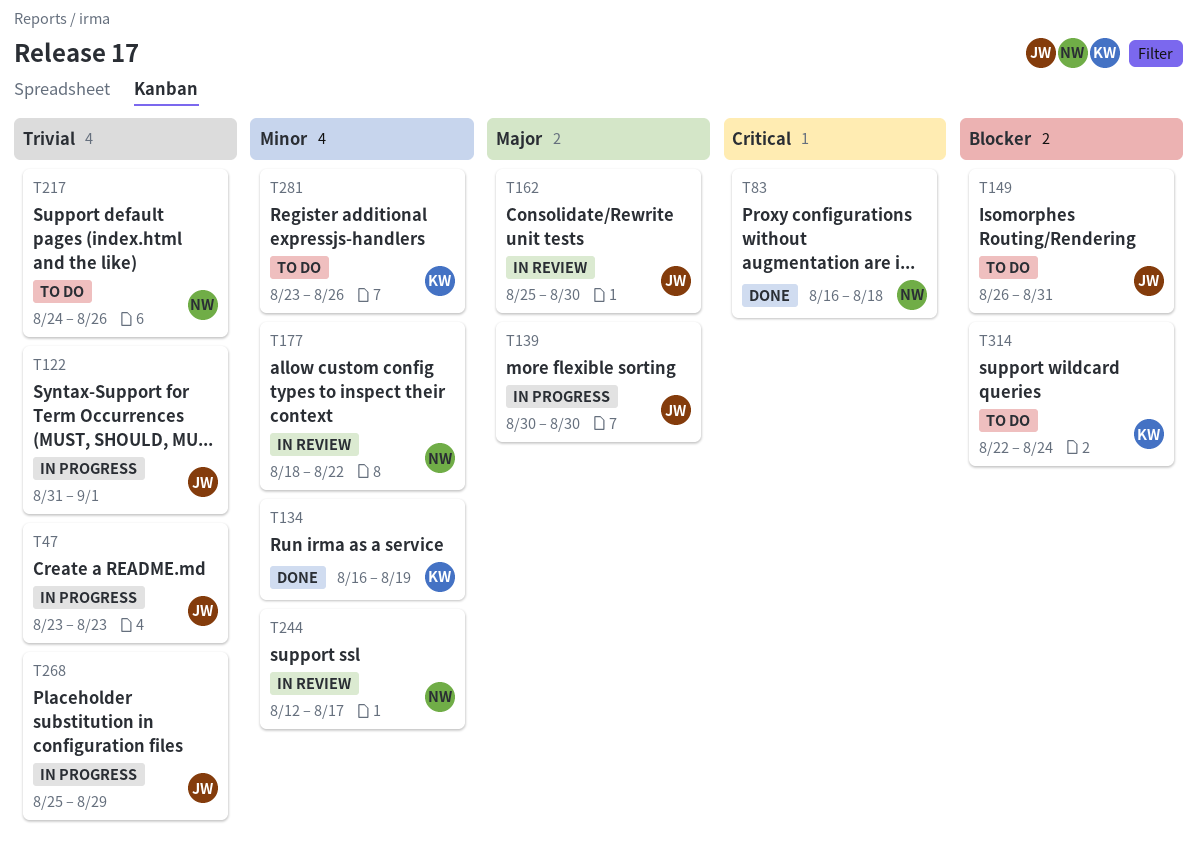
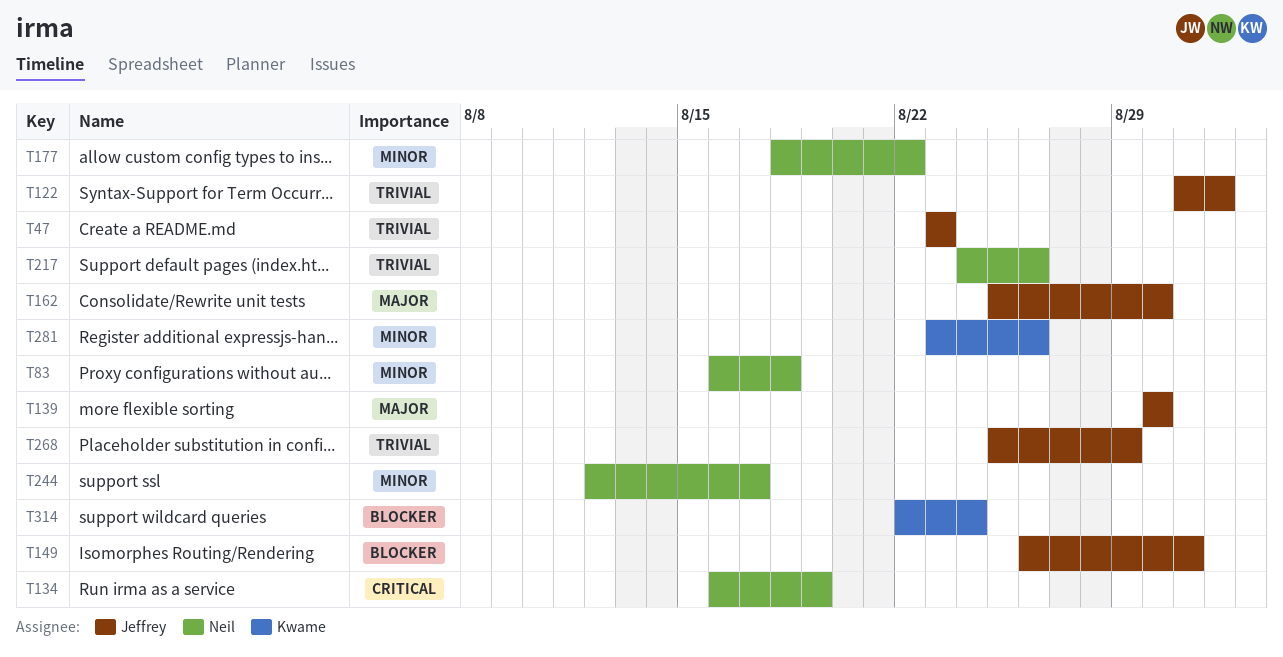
T83, priority: Critical -> Minor
T134, owner: Kwame -> Neil
T134, priority: Minor -> Critical

